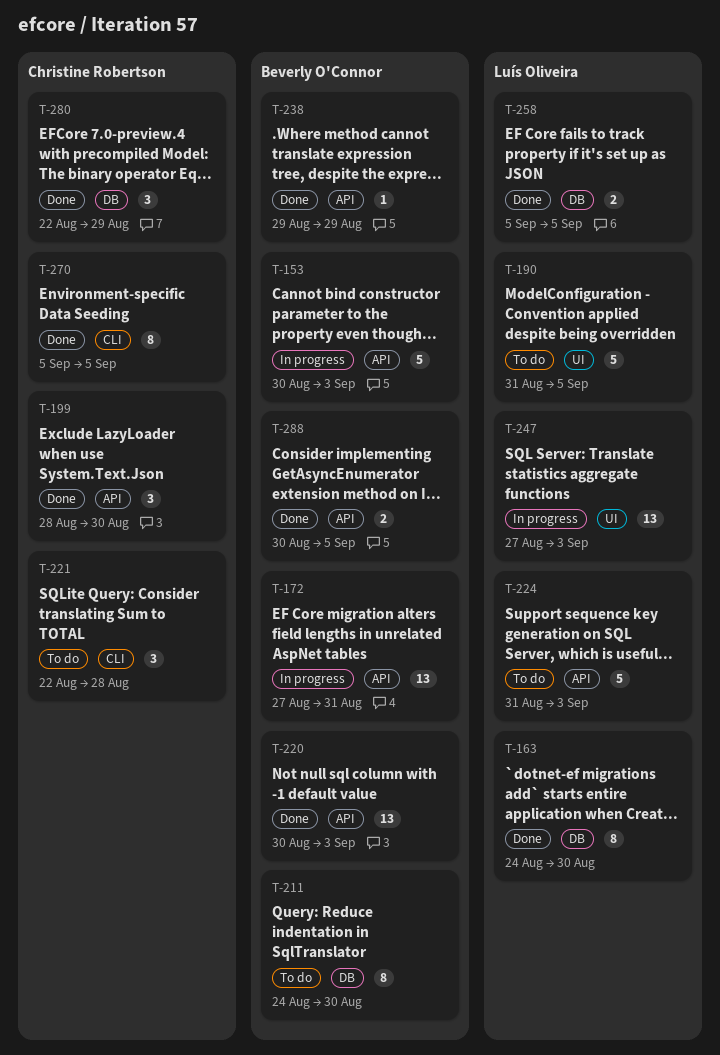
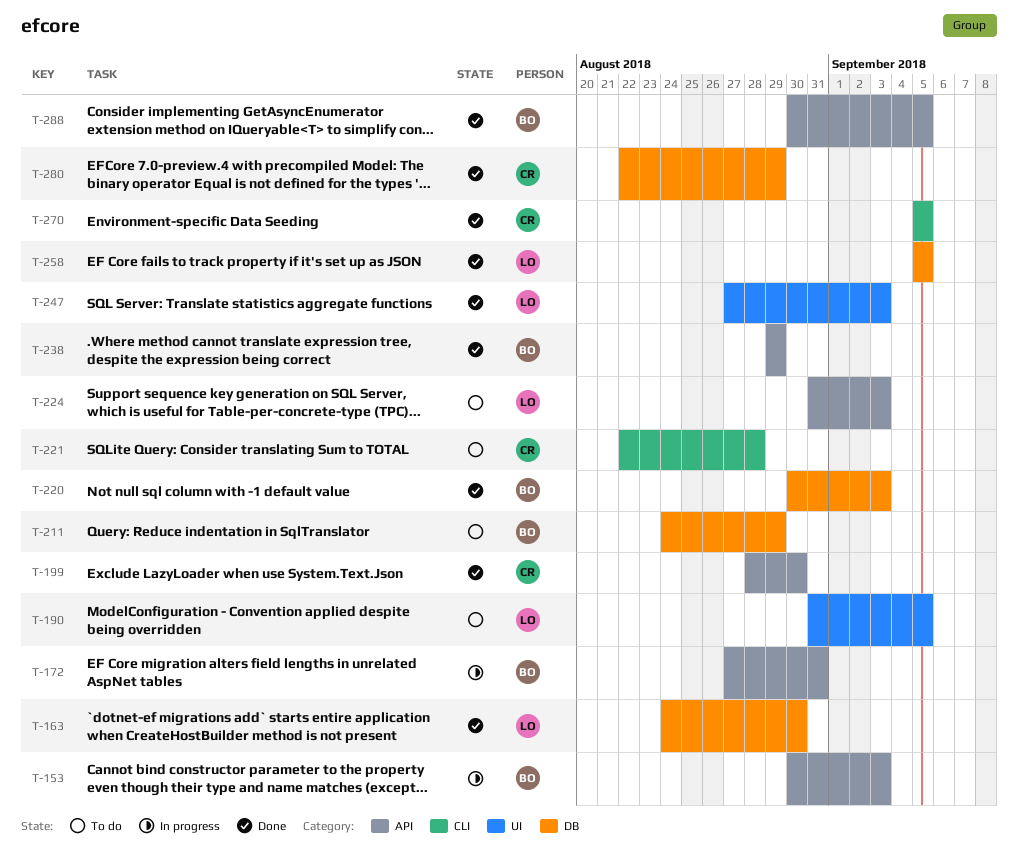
T-211, due: Aug 30 -> Aug 29
T-220, label: API -> DB
T-247, status: In progress -> Done

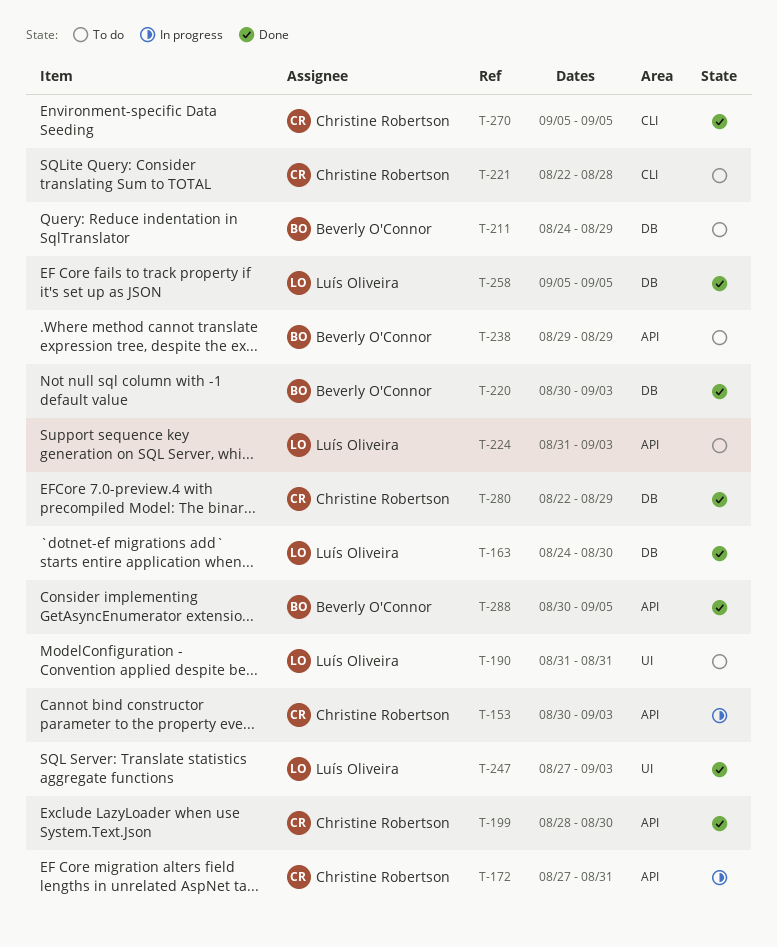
T-153, owner: Beverly O'Connor -> Christine Robertson
T-172, owner: Beverly O'Connor -> Christine Robertson
T-190, due: Sep 5 -> Aug 31
T-238, status: Done -> To do

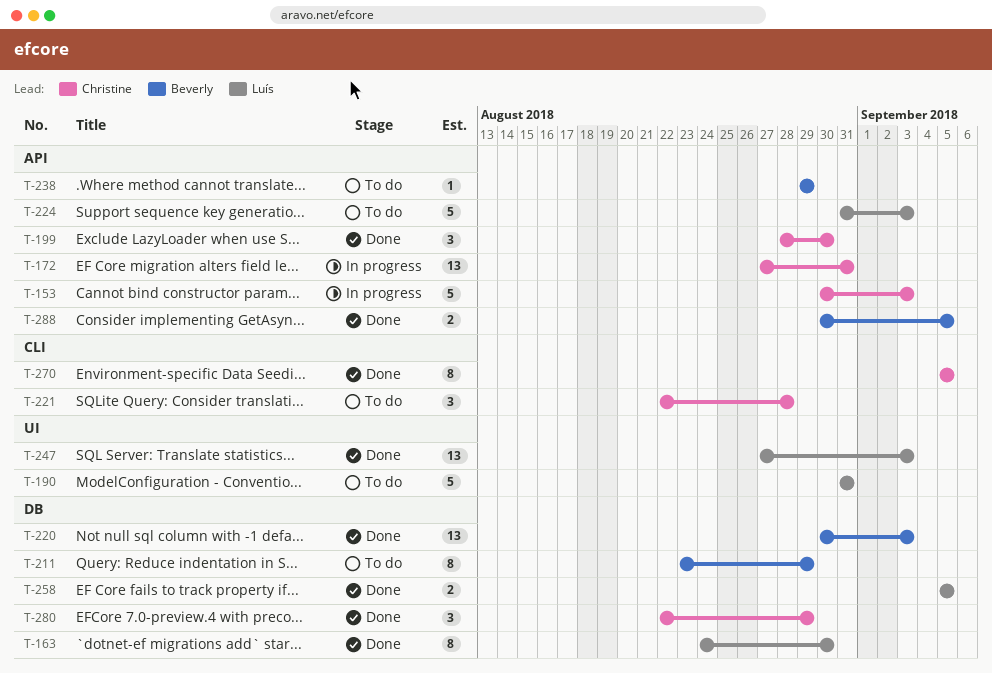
T-211, start: Aug 24 -> Aug 23

